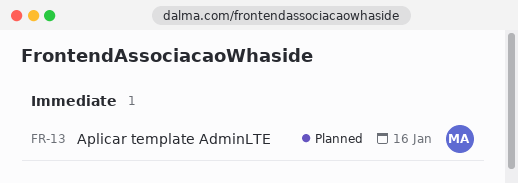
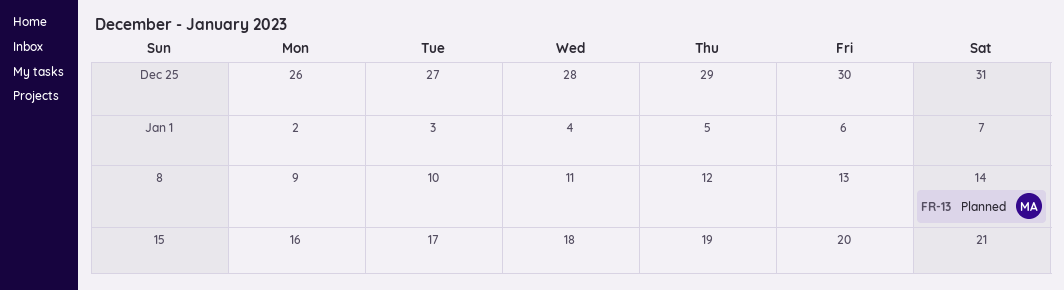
FR-13, due: Jan 16 -> Jan 14

